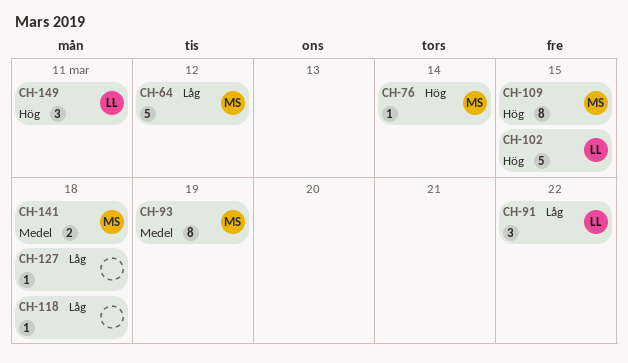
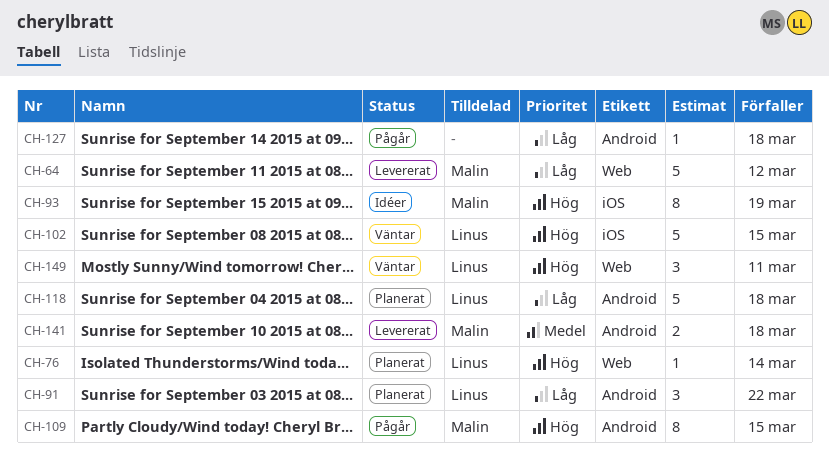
CH-76, owner: Malin -> Linus
CH-93, priority: Medel -> Hög
CH-118, owner: none -> Linus
CH-118, estimate: 1 -> 5

